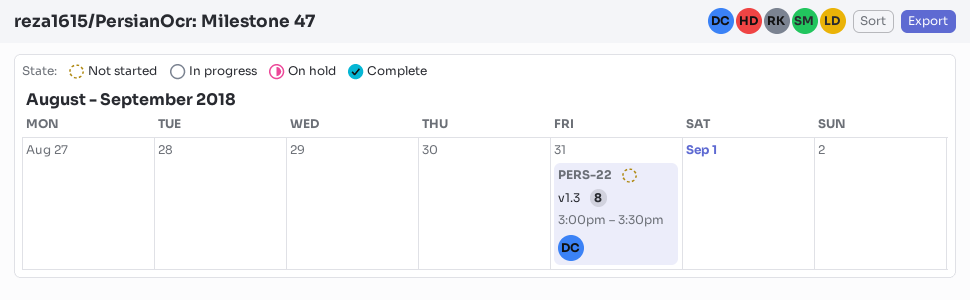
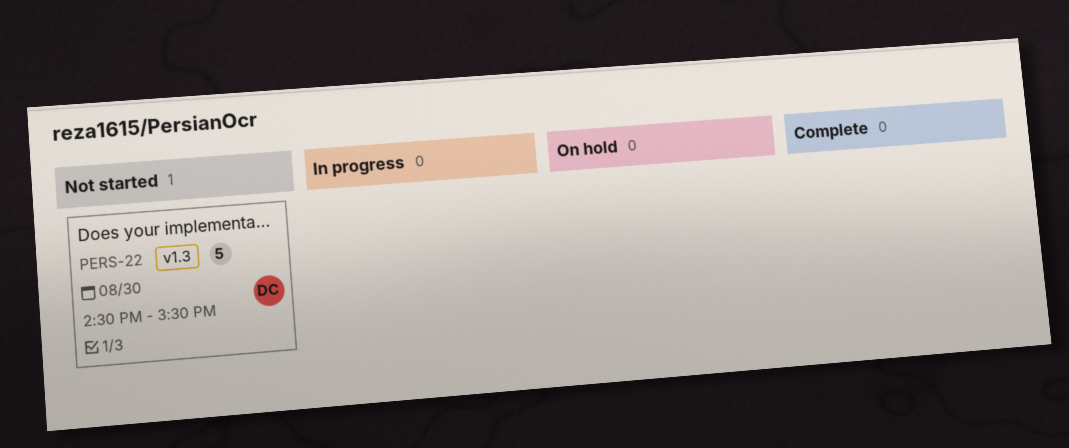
PERS-22, estimate: 8 -> 5
PERS-22, day: Aug 31 -> Aug 30
PERS-22, begins: 15:00 -> 14:30

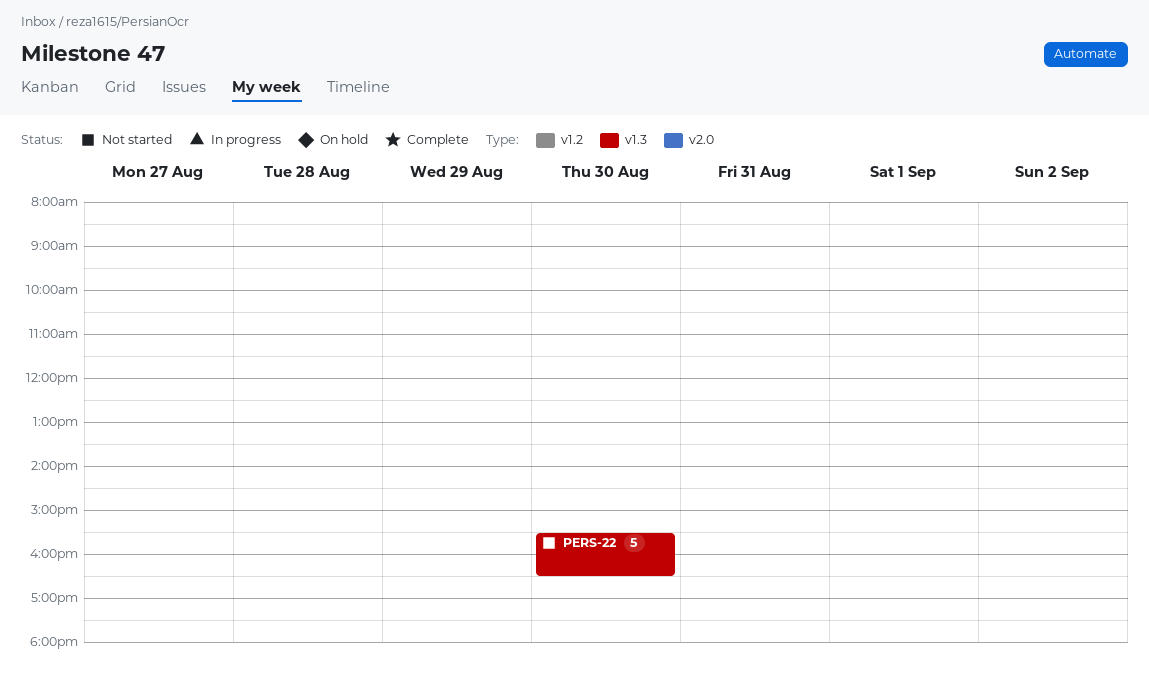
PERS-22, begins: 14:30 -> 15:30
PERS-22, ends: 15:30 -> 16:30

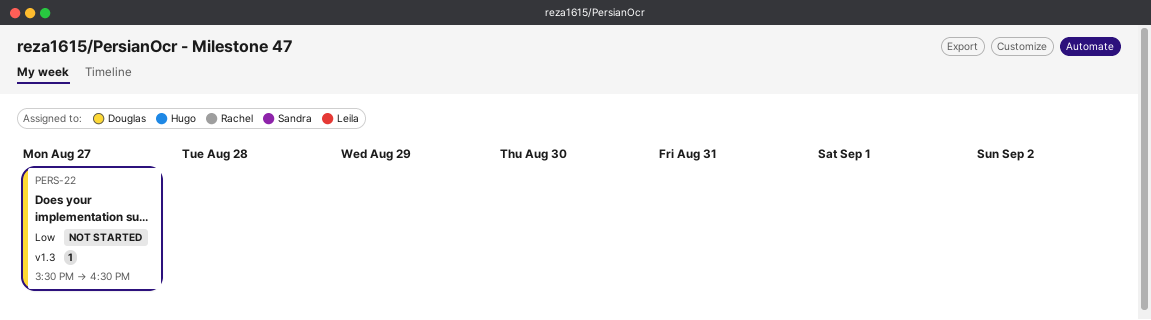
PERS-22, estimate: 5 -> 1
PERS-22, day: Aug 30 -> Aug 27

